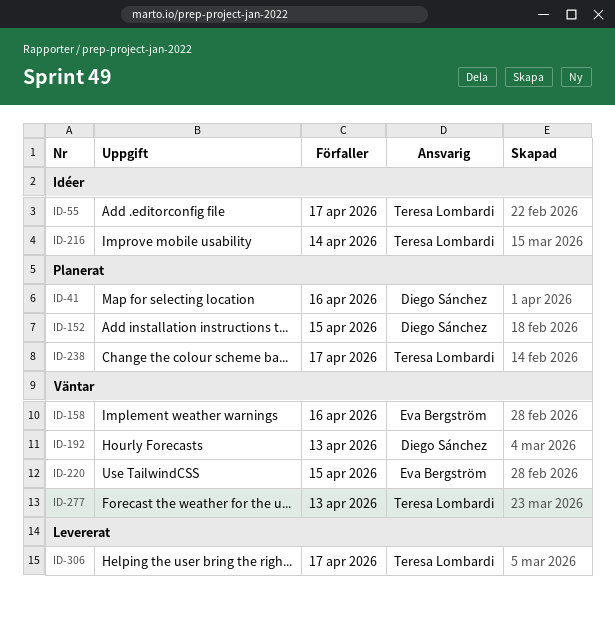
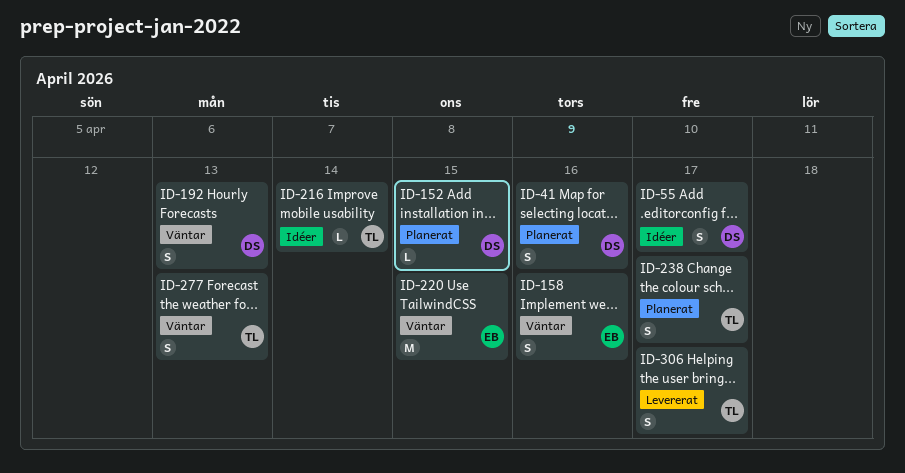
ID-55, owner: Teresa Lombardi -> Diego Sánchez

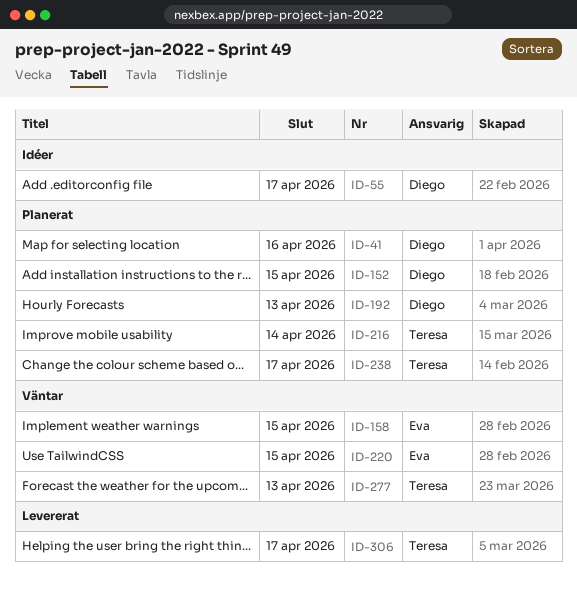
ID-158, due: Apr 16 -> Apr 15
ID-192, status: Väntar -> Planerat
ID-216, status: Idéer -> Planerat

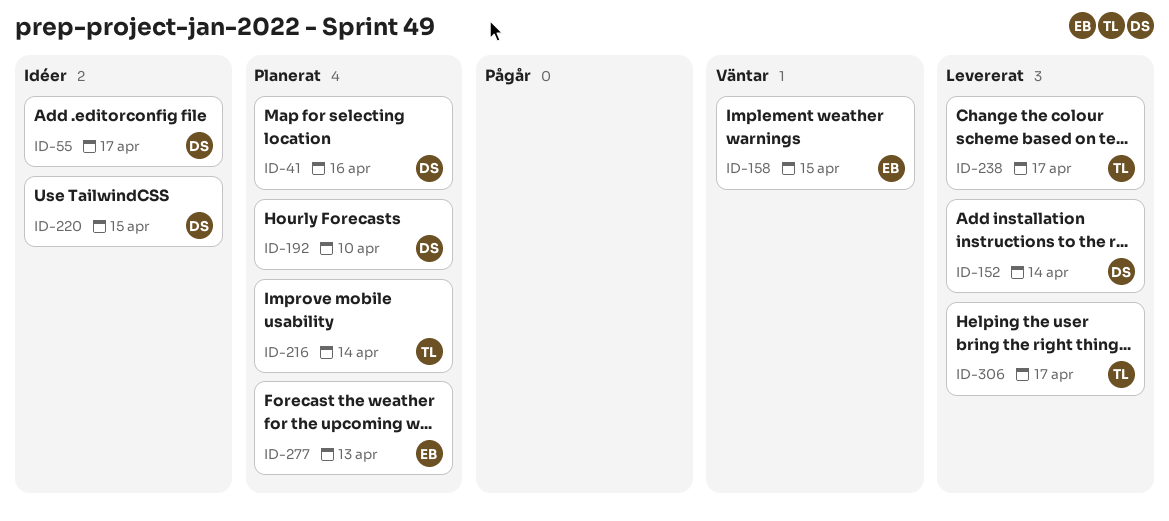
ID-152, status: Planerat -> Levererat
ID-152, due: Apr 15 -> Apr 14
ID-192, due: Apr 13 -> Apr 10
ID-220, status: Väntar -> Idéer
ID-220, owner: Eva -> Diego
ID-238, status: Planerat -> Levererat
ID-277, status: Väntar -> Planerat
ID-277, owner: Teresa -> Eva

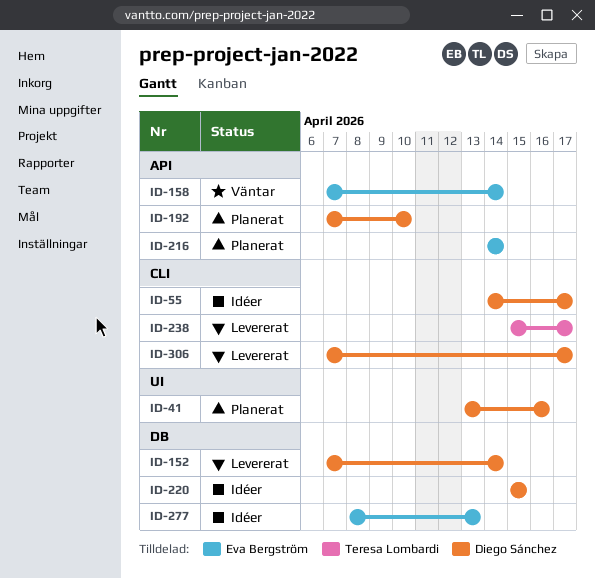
ID-158, due: Apr 15 -> Apr 14
ID-216, owner: Teresa Lombardi -> Eva Bergström
ID-277, status: Planerat -> Idéer
ID-306, owner: Teresa Lombardi -> Diego Sánchez

